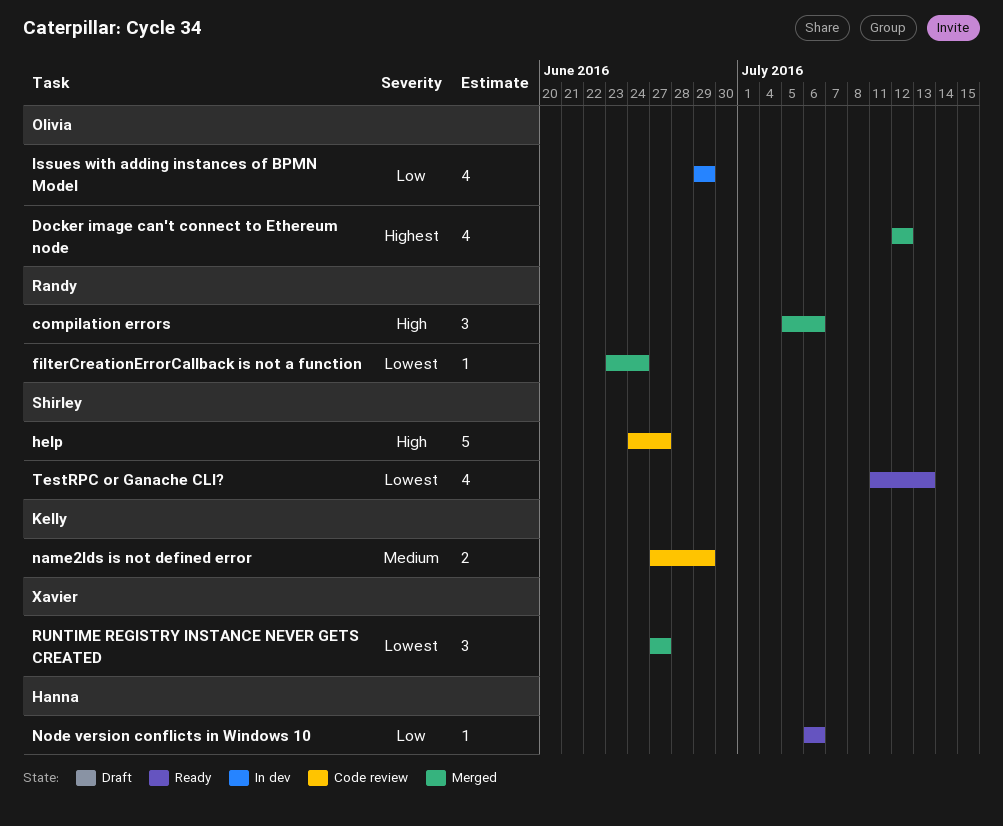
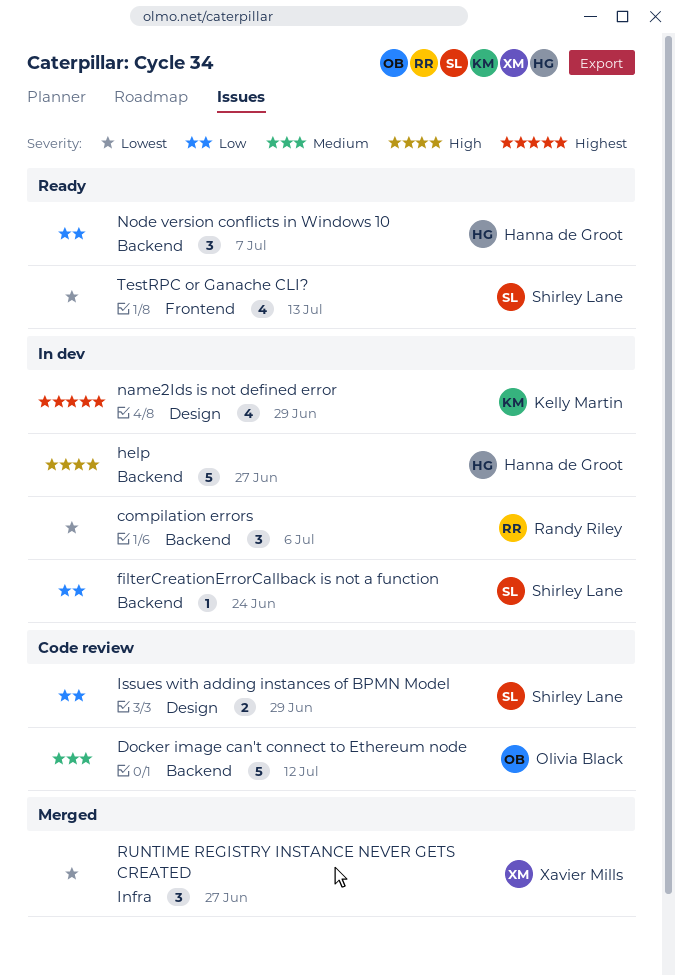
compilation errors, status: Merged -> In dev
compilation errors, priority: High -> Lowest
Docker image can't connect to Ethereum node, status: Merged -> Code review
Docker image can't connect to Ethereum node, priority: Highest -> Medium
Docker image can't connect to Ethereum node, estimate: 4 -> 5
filterCreationErrorCallback is not a function, status: Merged -> In dev
filterCreationErrorCallback is not a function, owner: Randy Riley -> Shirley Lane
filterCreationErrorCallback is not a function, priority: Lowest -> Low
help, status: Code review -> In dev
help, owner: Shirley Lane -> Hanna de Groot
Issues with adding instances of BPMN Model, status: In dev -> Code review
Issues with adding instances of BPMN Model, owner: Olivia Black -> Shirley Lane
Issues with adding instances of BPMN Model, estimate: 4 -> 2
name2Ids is not defined error, status: Code review -> In dev
name2Ids is not defined error, priority: Medium -> Highest
name2Ids is not defined error, estimate: 2 -> 4
Node version conflicts in Windows 10, estimate: 1 -> 3
Node version conflicts in Windows 10, due: Jul 6 -> Jul 7

